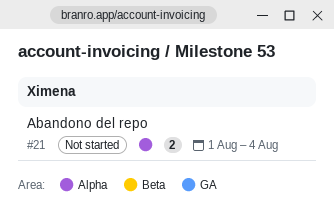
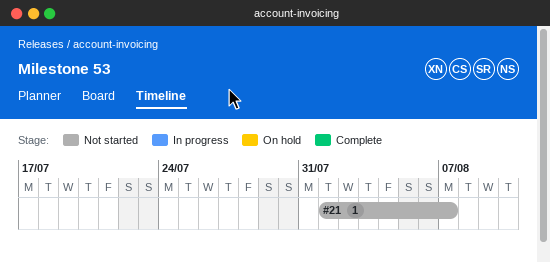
#21, estimate: 2 -> 1
#21, due: Aug 4 -> Aug 7

